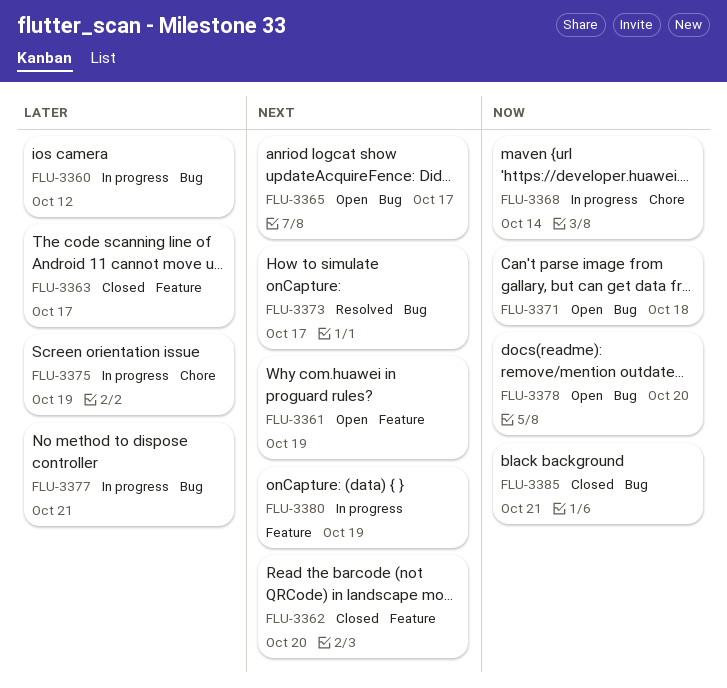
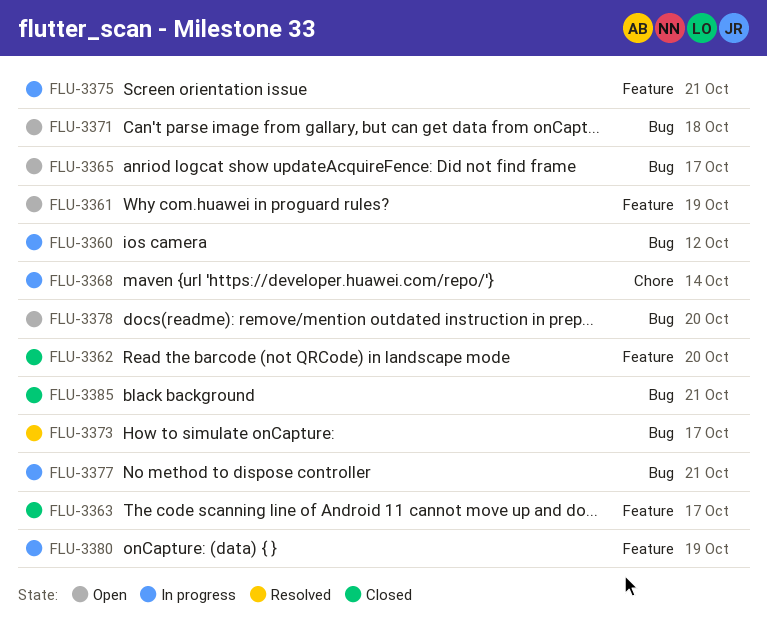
FLU-3375, label: Chore -> Feature
FLU-3375, due: Oct 19 -> Oct 21

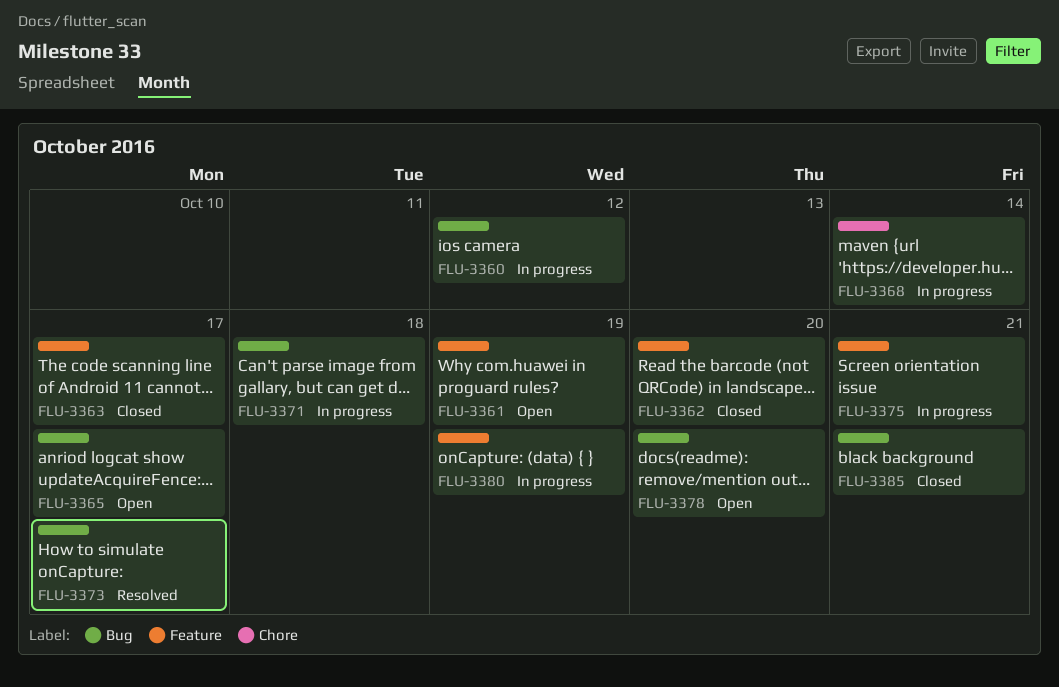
FLU-3371, status: Open -> In progress
FLU-3377: present -> none

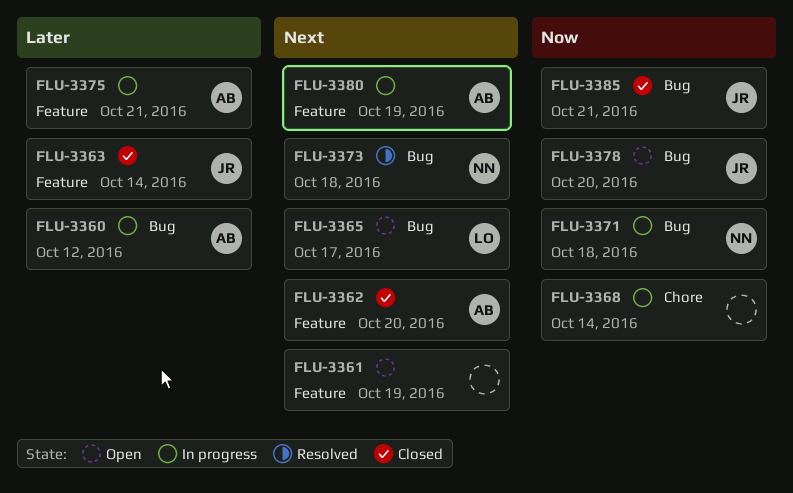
FLU-3363, due: Oct 17 -> Oct 14
FLU-3373, due: Oct 17 -> Oct 18

